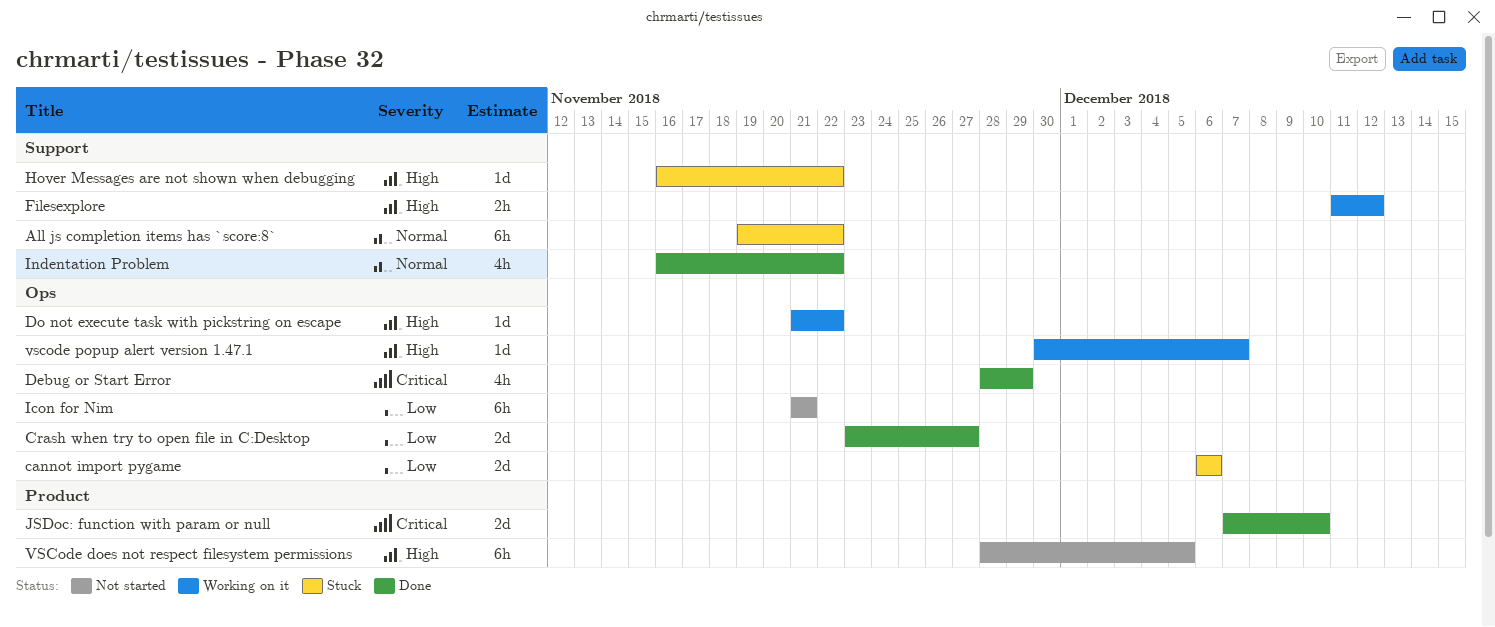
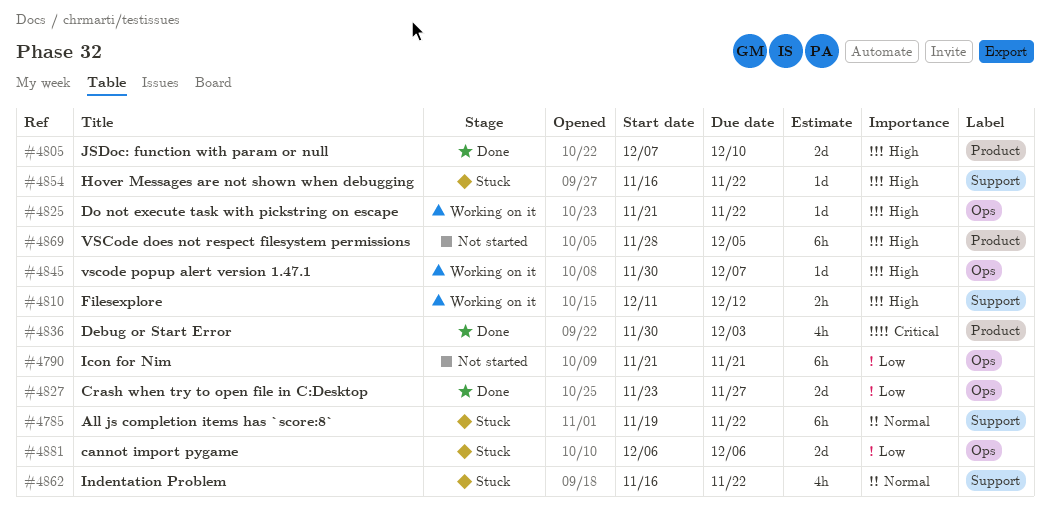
Debug or Start Error, label: Ops -> Product
Debug or Start Error, start: Nov 28 -> Nov 30
Debug or Start Error, due: Nov 29 -> Dec 3
Indentation Problem, status: Done -> Stuck
JSDoc: function with param or null, priority: Critical -> High

